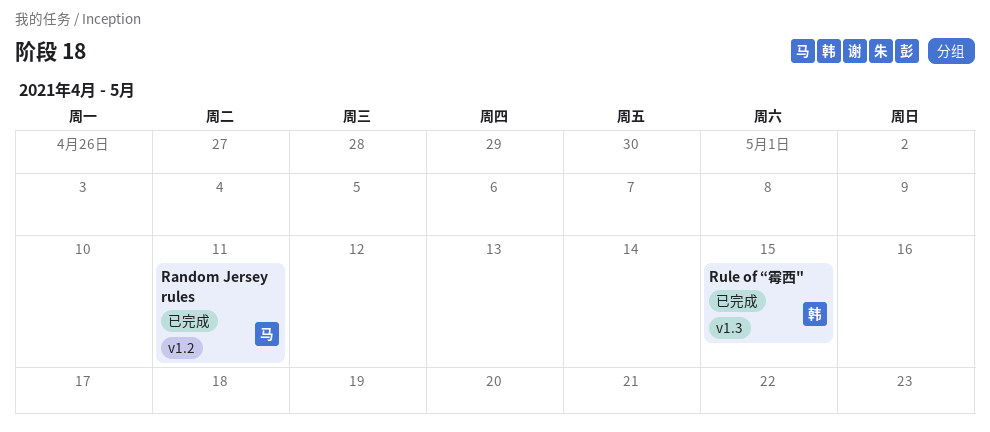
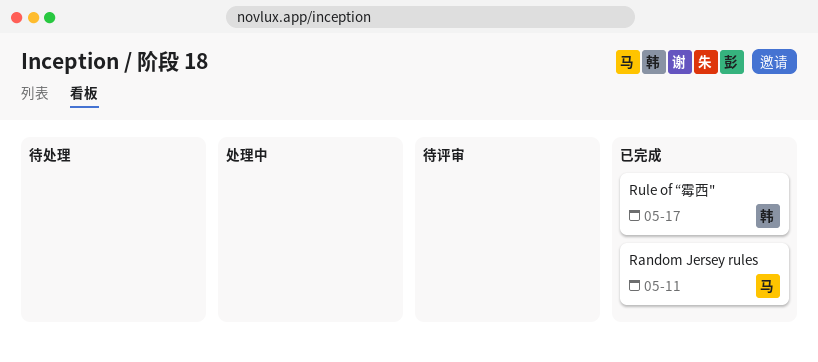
Rule of “霉西", due: May 15 -> May 17

